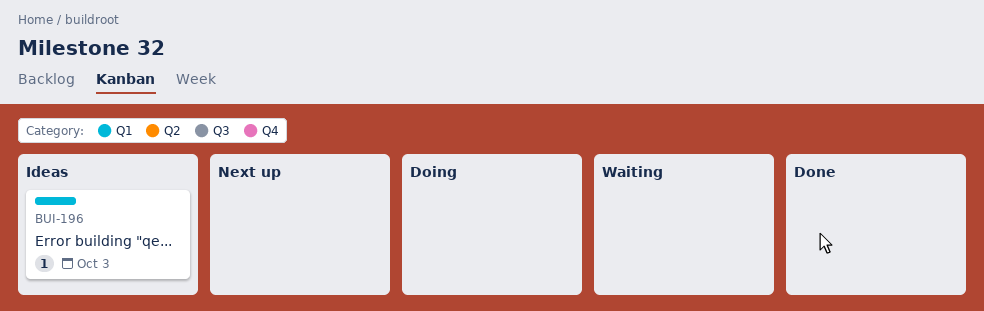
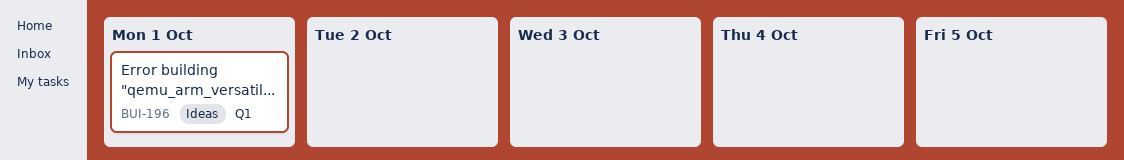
BUI-196, due: Oct 3 -> Oct 1

